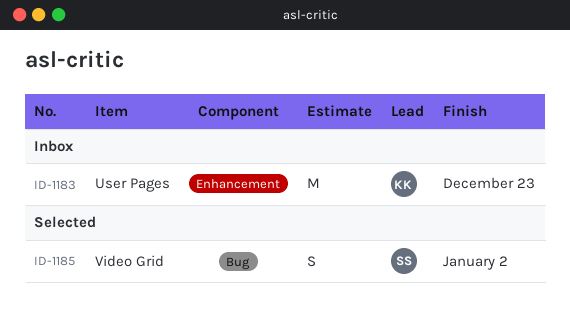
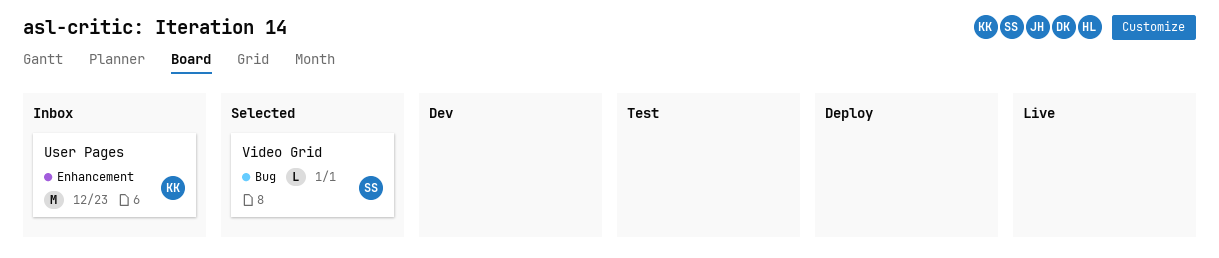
Video Grid, estimate: S -> L
Video Grid, due: Jan 2 -> Jan 1

